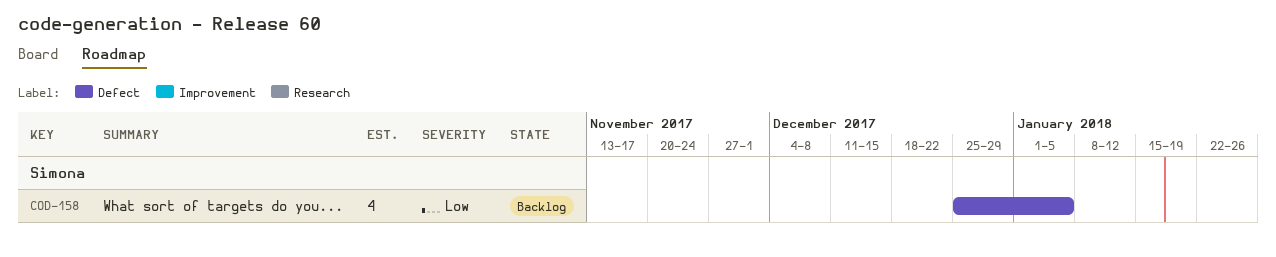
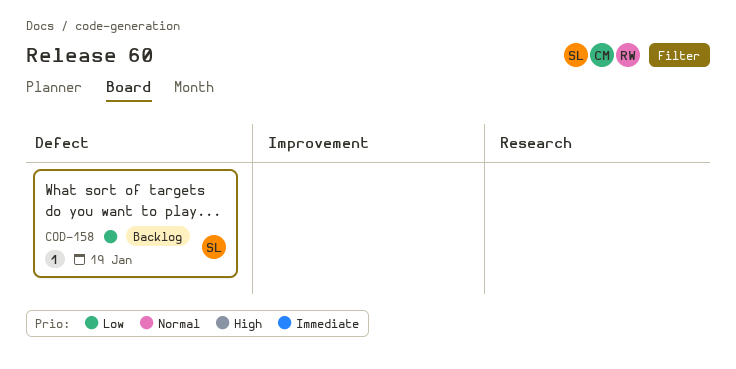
COD-158, estimate: 4 -> 1
COD-158, due: Jan 5 -> Jan 19

